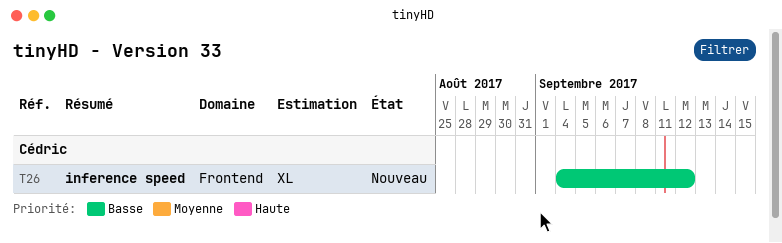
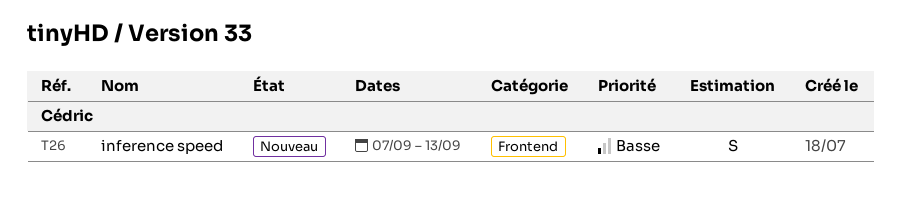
T26, estimate: XL -> S
T26, start: Sep 4 -> Sep 7
T26, due: Sep 12 -> Sep 13

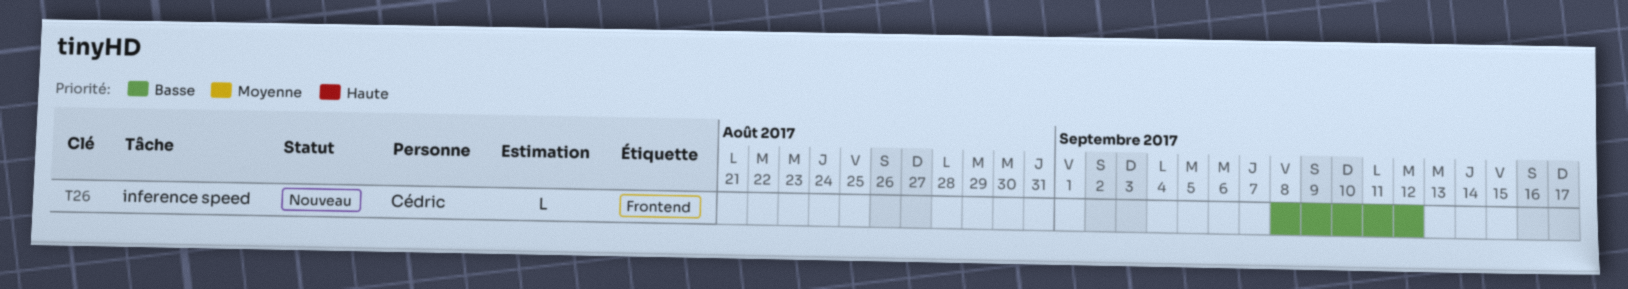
T26, estimate: S -> L
T26, start: Sep 7 -> Sep 8
T26, due: Sep 13 -> Sep 12

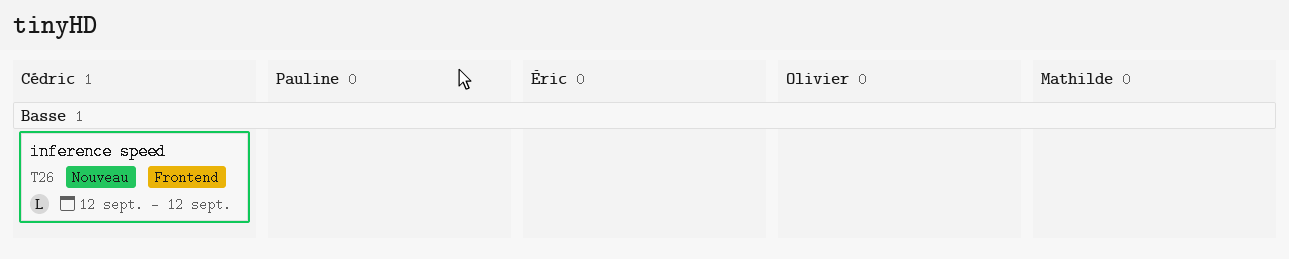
T26, start: Sep 8 -> Sep 12

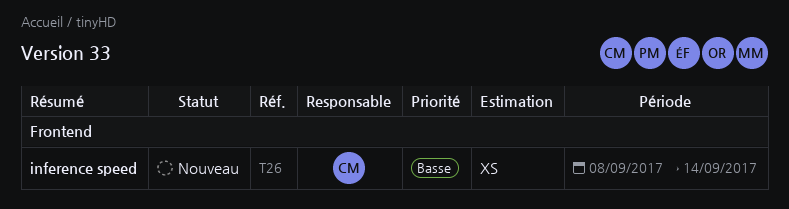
T26, estimate: L -> XS
T26, start: Sep 12 -> Sep 8
T26, due: Sep 12 -> Sep 14

